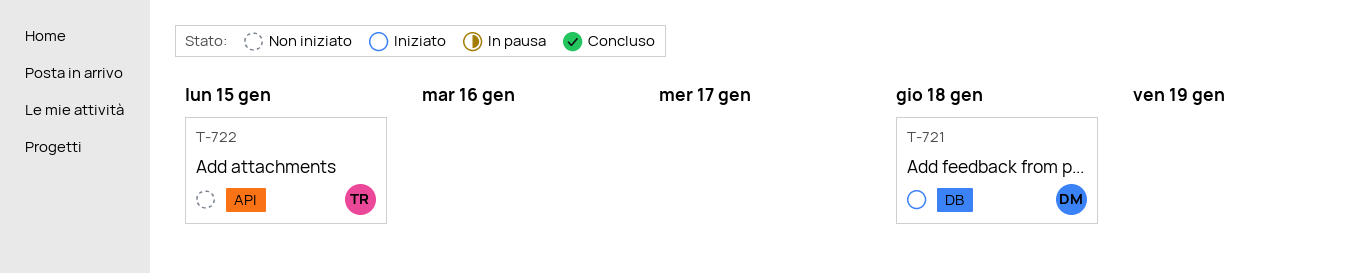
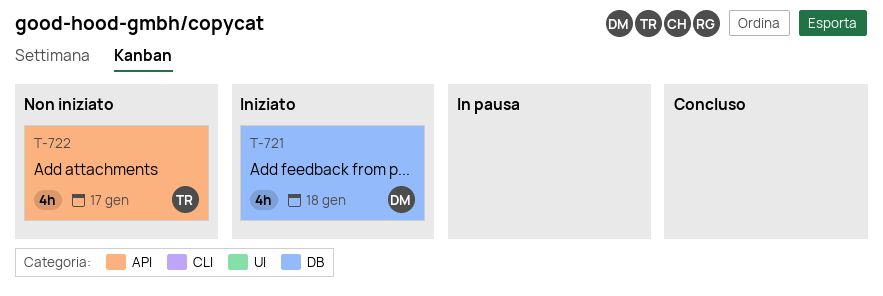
T-722, due: Jan 15 -> Jan 17

